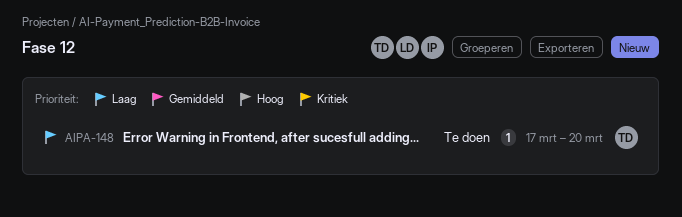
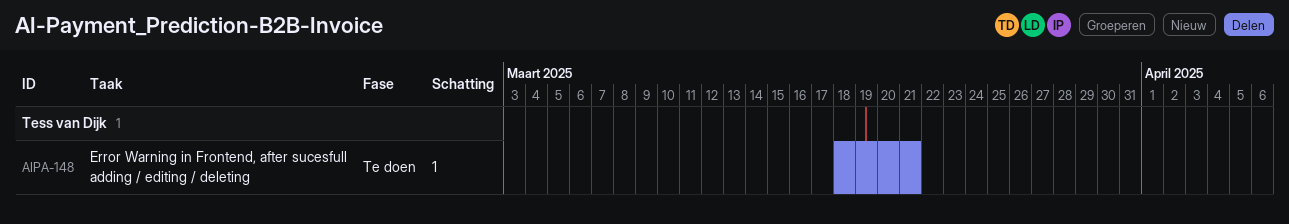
AIPA-148, start: Mar 17 -> Mar 18
AIPA-148, due: Mar 20 -> Mar 21

